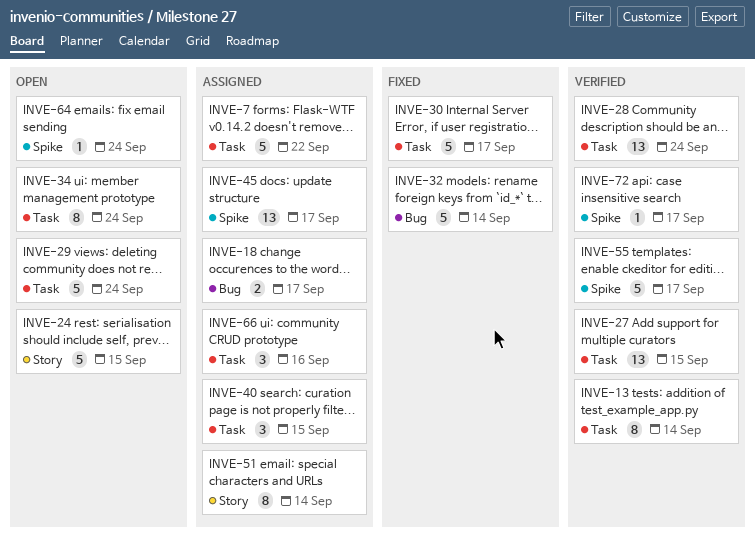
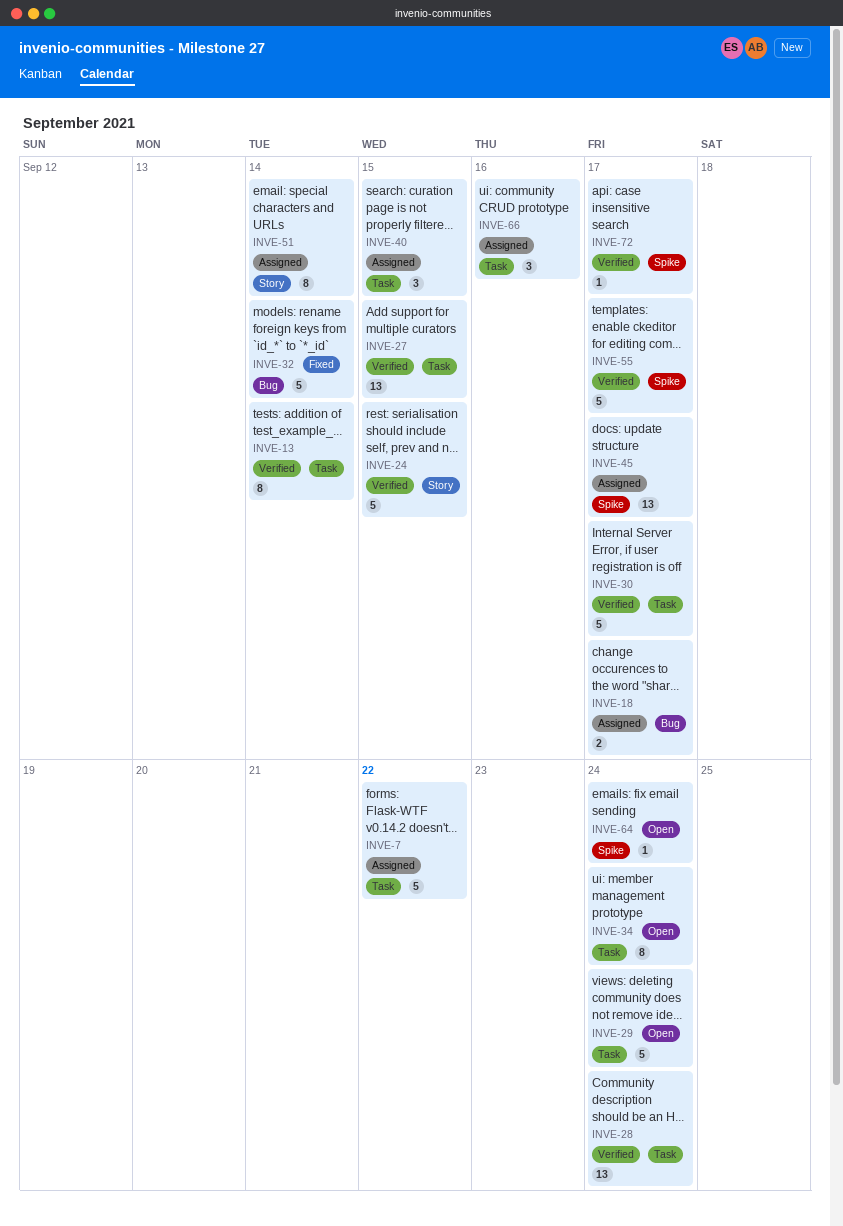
INVE-24, status: Open -> Verified
INVE-30, status: Fixed -> Verified

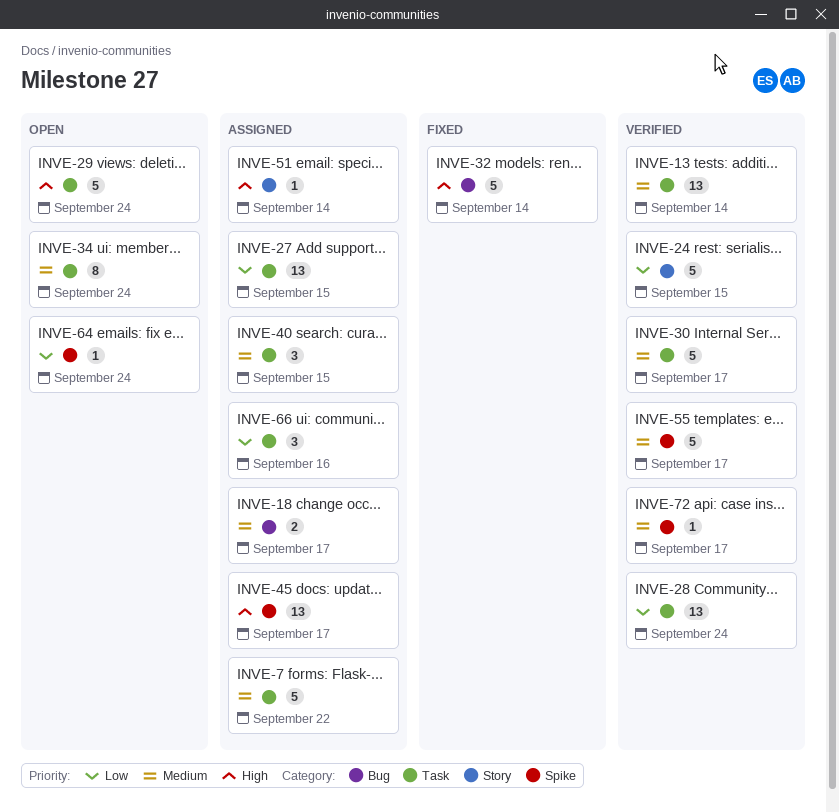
INVE-13, estimate: 8 -> 13
INVE-27, status: Verified -> Assigned
INVE-51, estimate: 8 -> 1

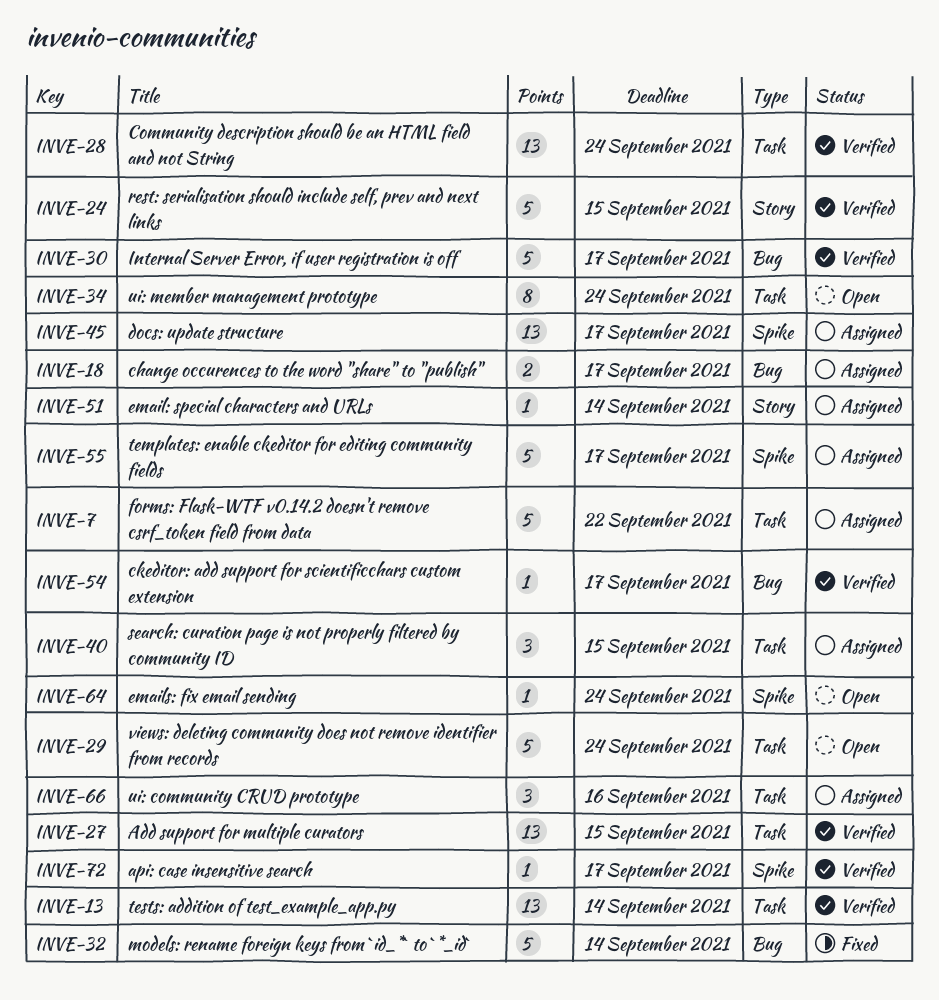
INVE-27, status: Assigned -> Verified
INVE-30, label: Task -> Bug
INVE-54: none -> present
INVE-55, status: Verified -> Assigned

